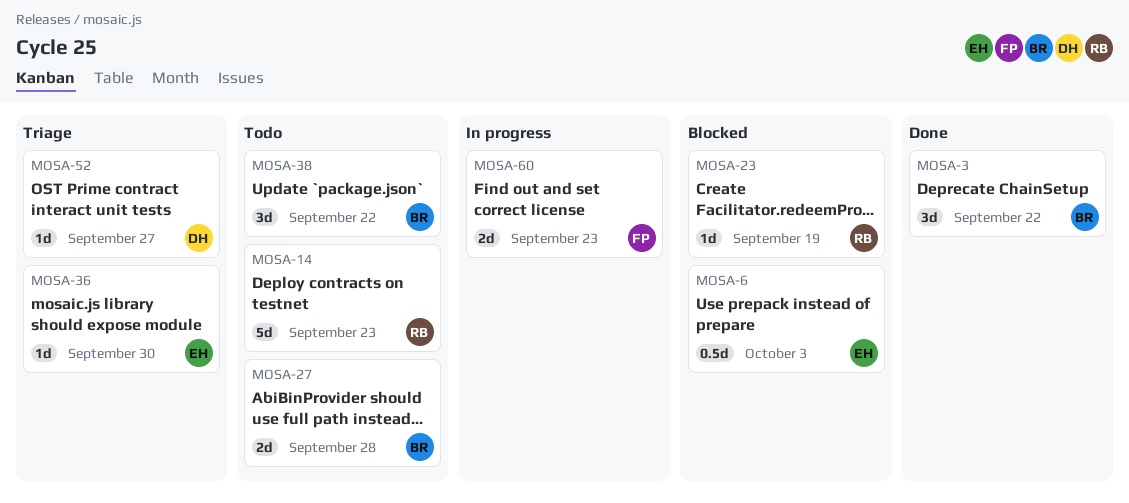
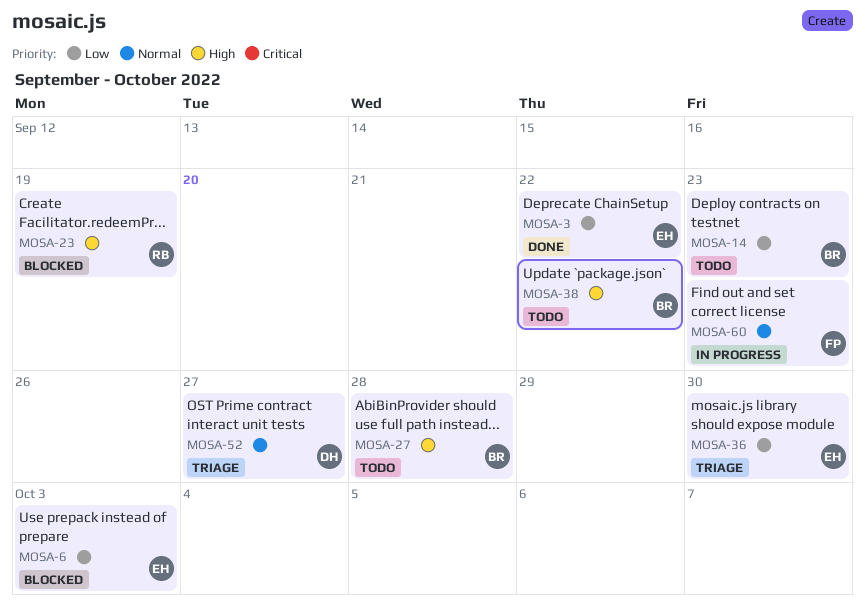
MOSA-3, owner: BR -> EH
MOSA-14, owner: RB -> BR

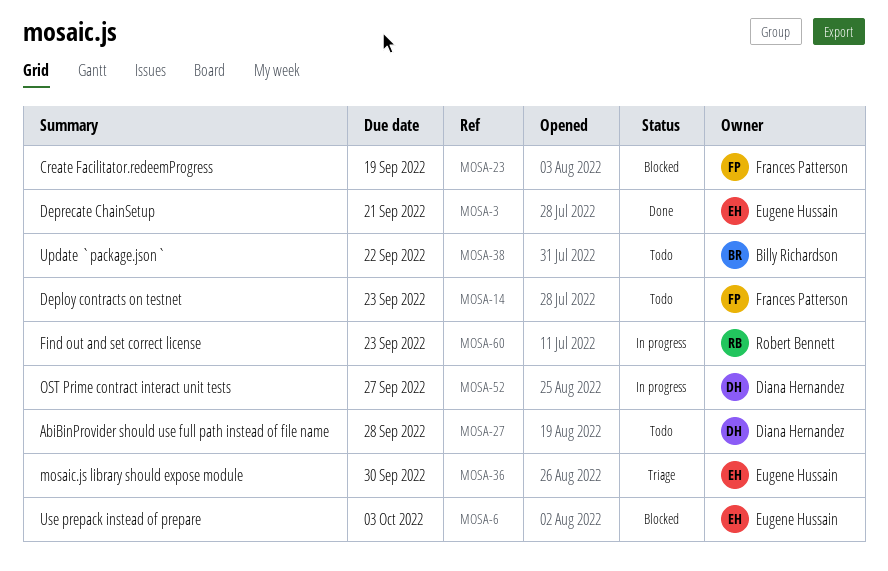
MOSA-3, due: Sep 22 -> Sep 21
MOSA-14, owner: Billy Richardson -> Frances Patterson
MOSA-23, owner: Robert Bennett -> Frances Patterson
MOSA-27, owner: Billy Richardson -> Diana Hernandez
MOSA-52, status: Triage -> In progress
MOSA-60, owner: Frances Patterson -> Robert Bennett

